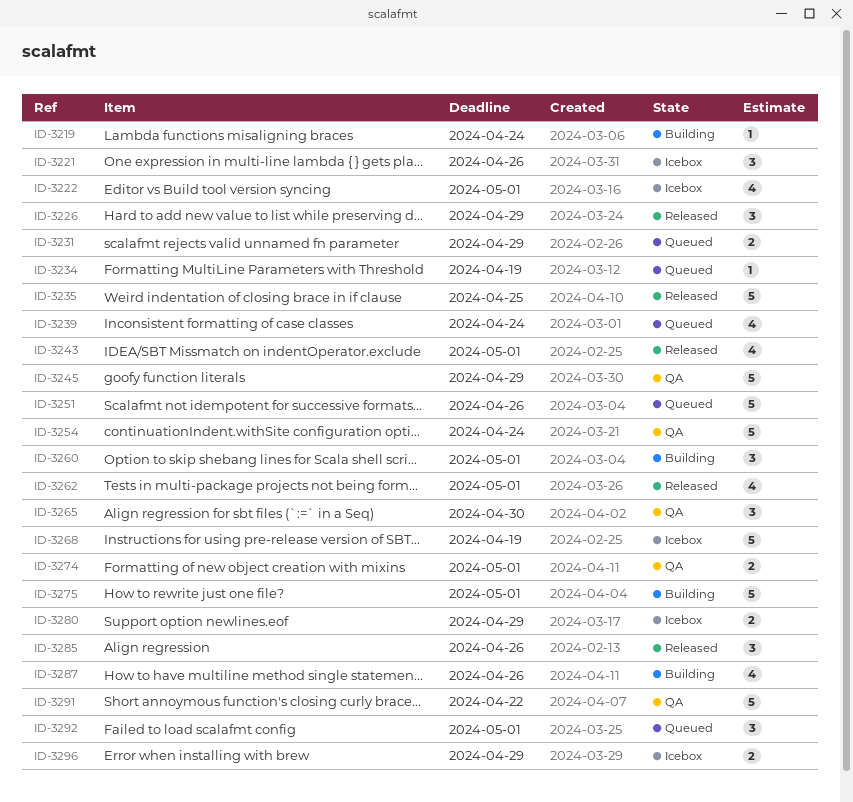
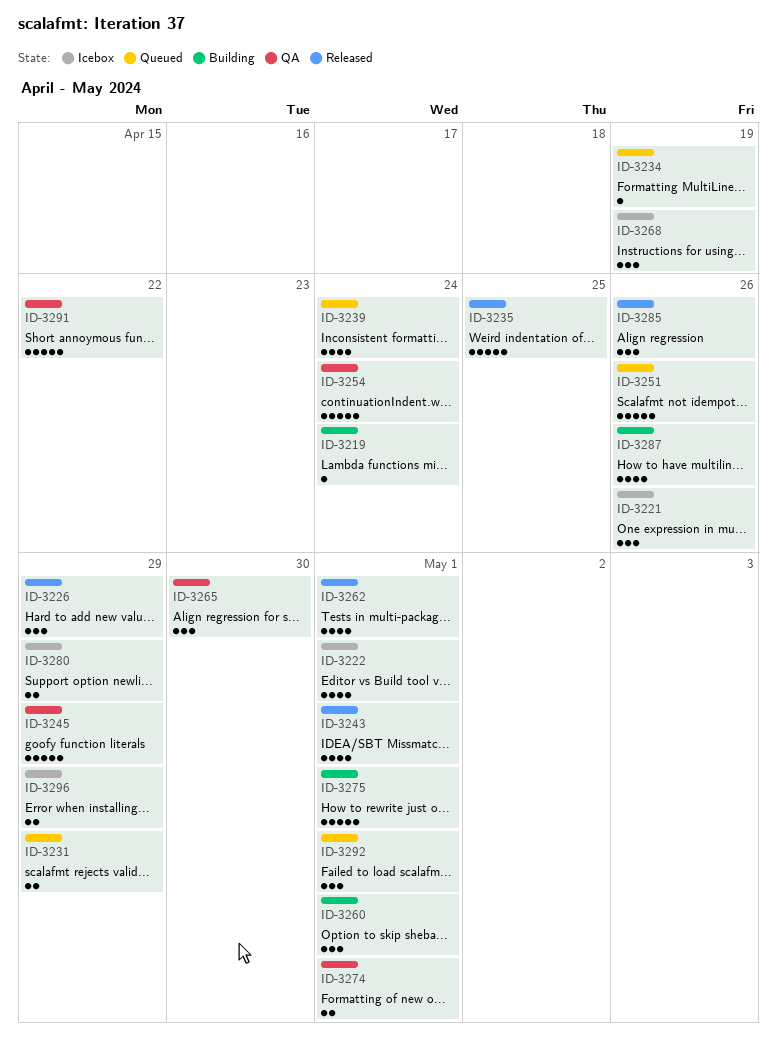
ID-3268, estimate: 5 -> 3

